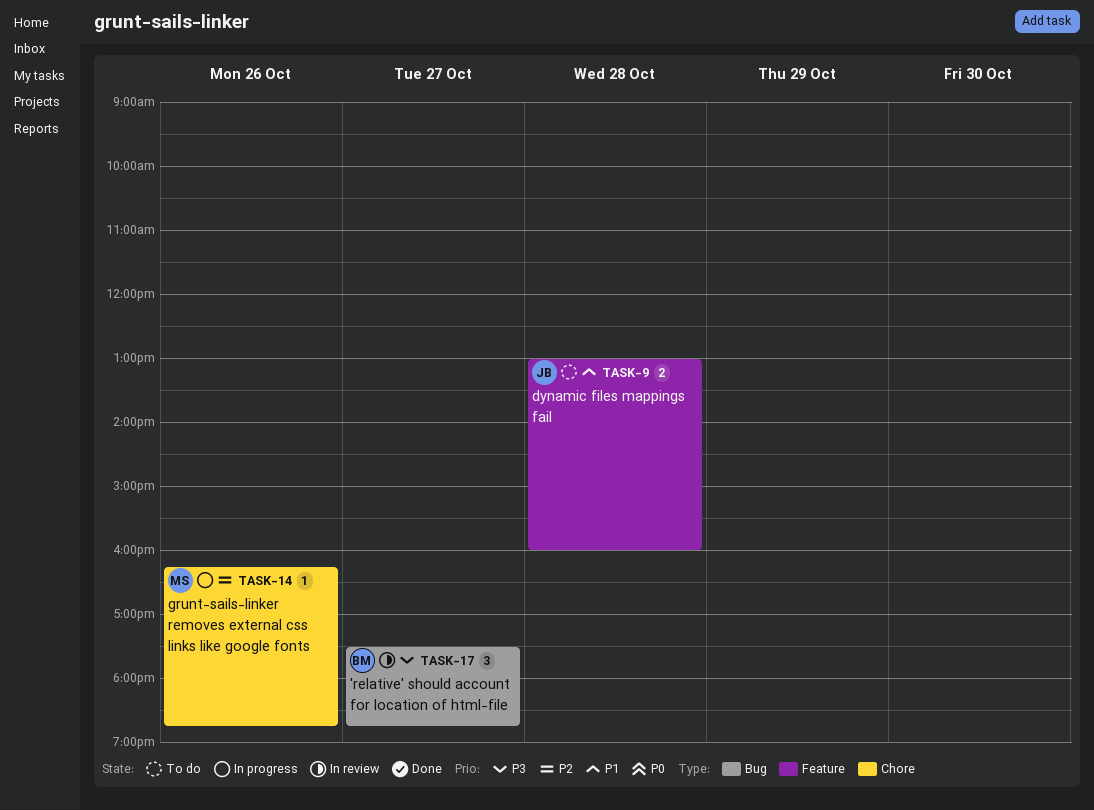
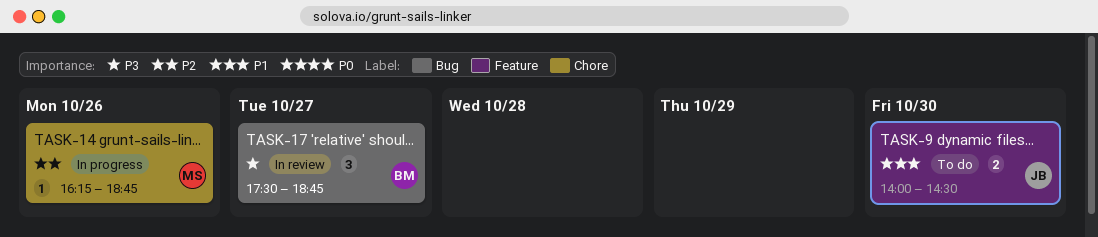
TASK-9, day: Oct 28 -> Oct 30
TASK-9, begins: 13:00 -> 14:00
TASK-9, ends: 16:00 -> 14:30

